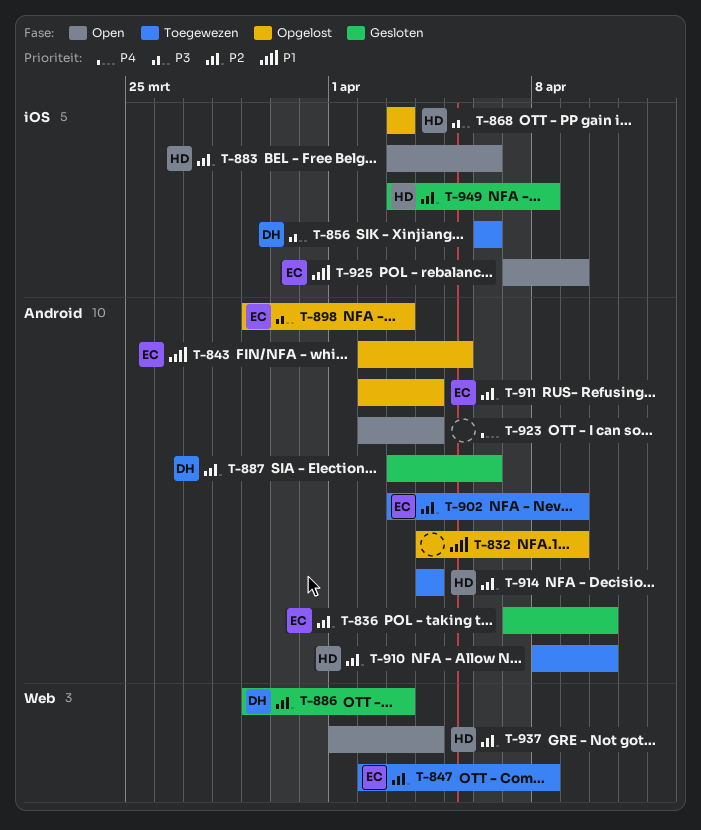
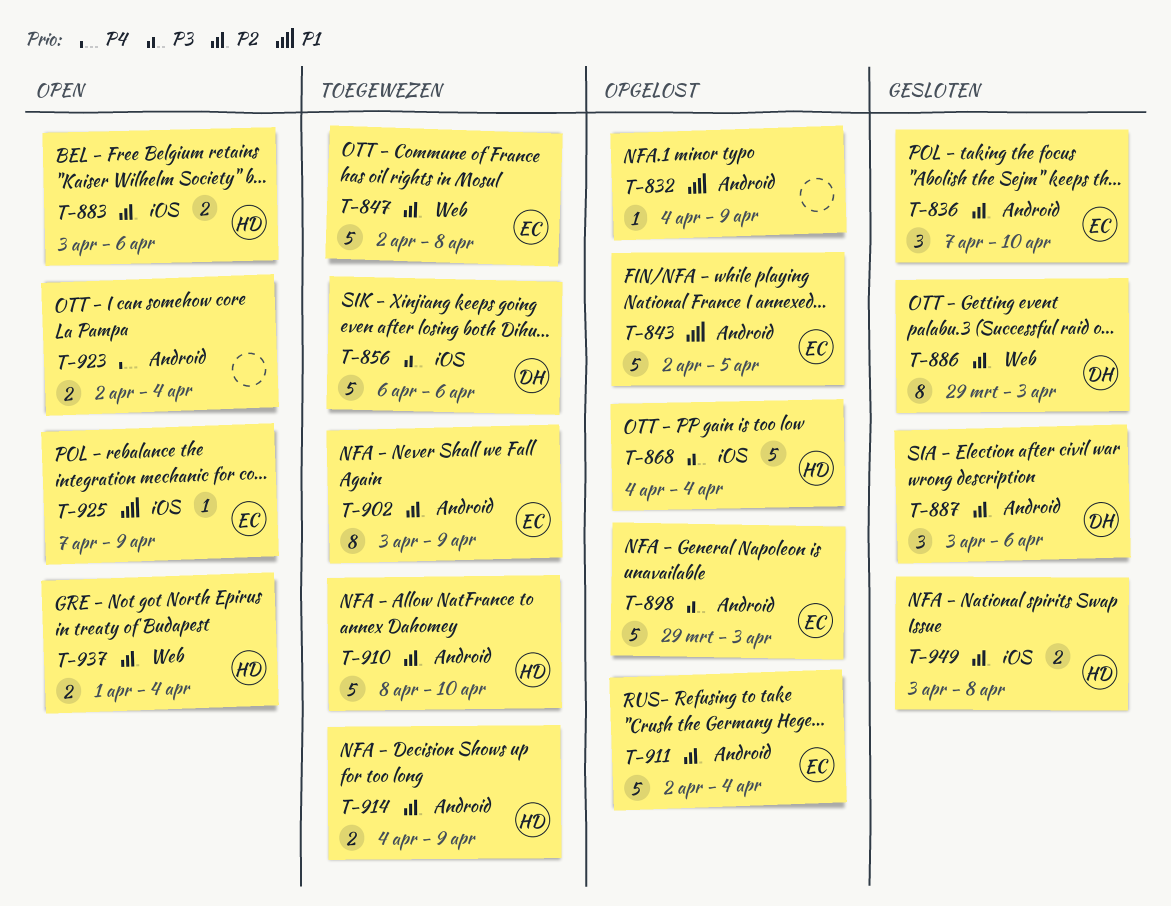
T-868, start: Apr 3 -> Apr 4
T-868, due: Apr 3 -> Apr 4
T-914, due: Apr 4 -> Apr 9

